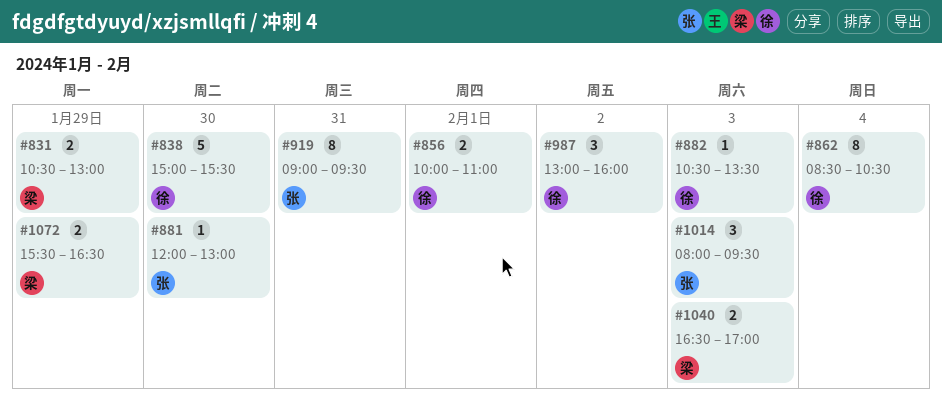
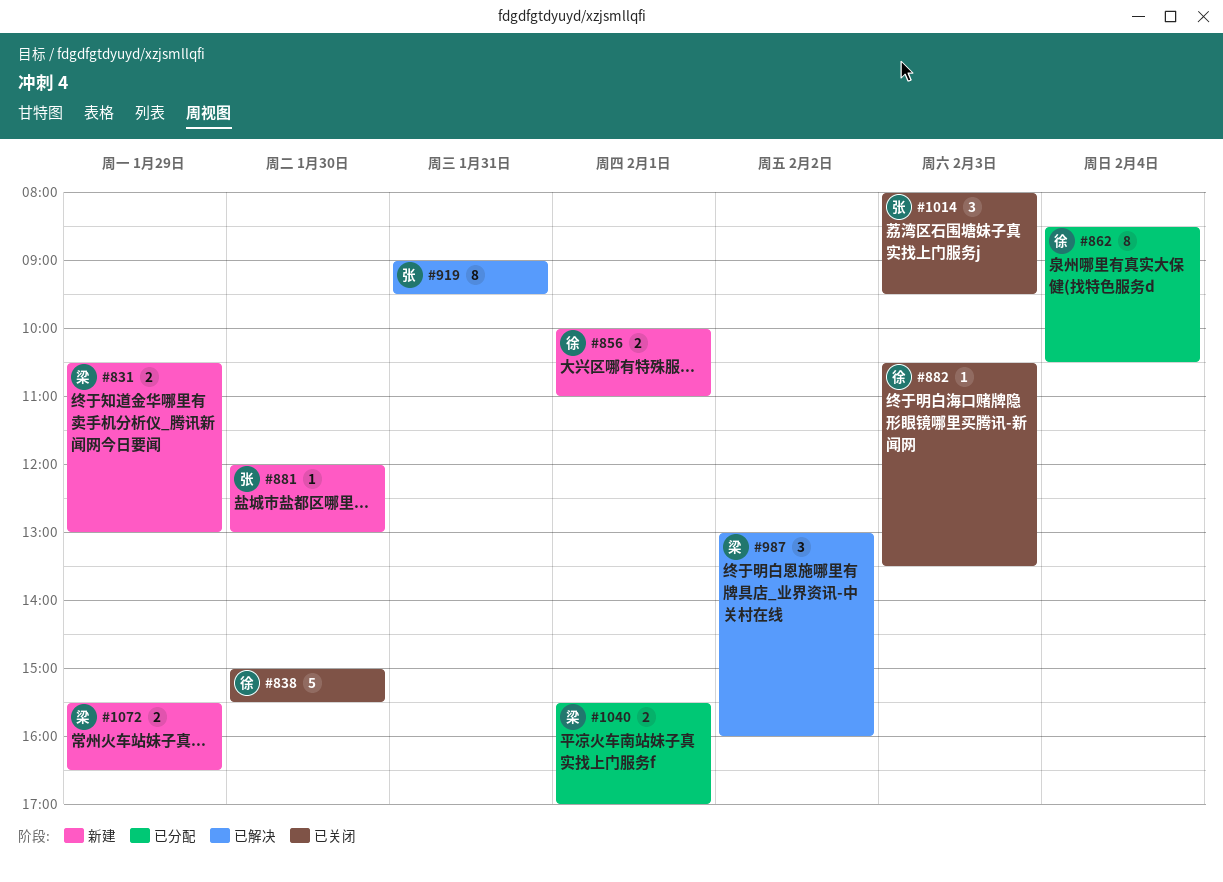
#987, owner: 徐 -> 梁
#1040, day: Feb 3 -> Feb 1
#1040, begins: 16:30 -> 15:30

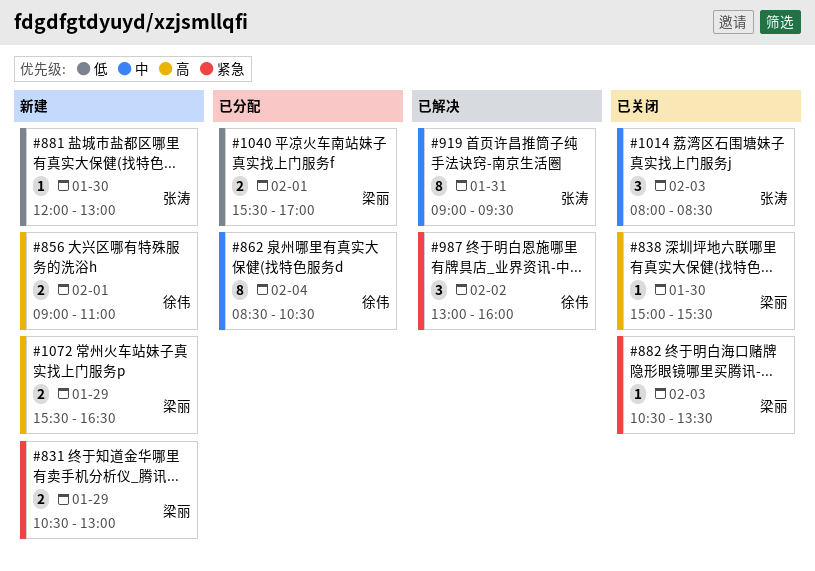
#838, owner: 徐伟 -> 梁丽
#838, estimate: 5 -> 1
#856, begins: 10:00 -> 09:00
#882, owner: 徐伟 -> 梁丽
#987, owner: 梁丽 -> 徐伟
#1014, ends: 09:30 -> 08:30

